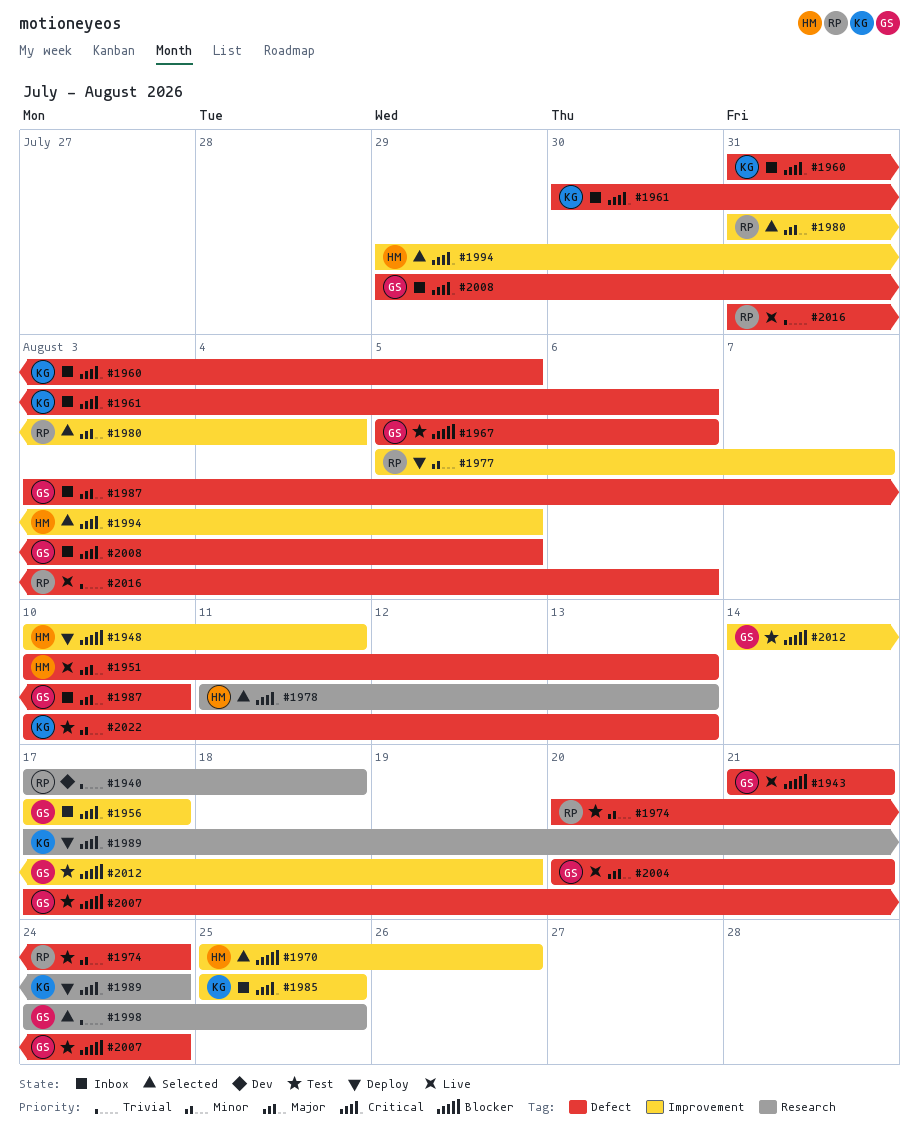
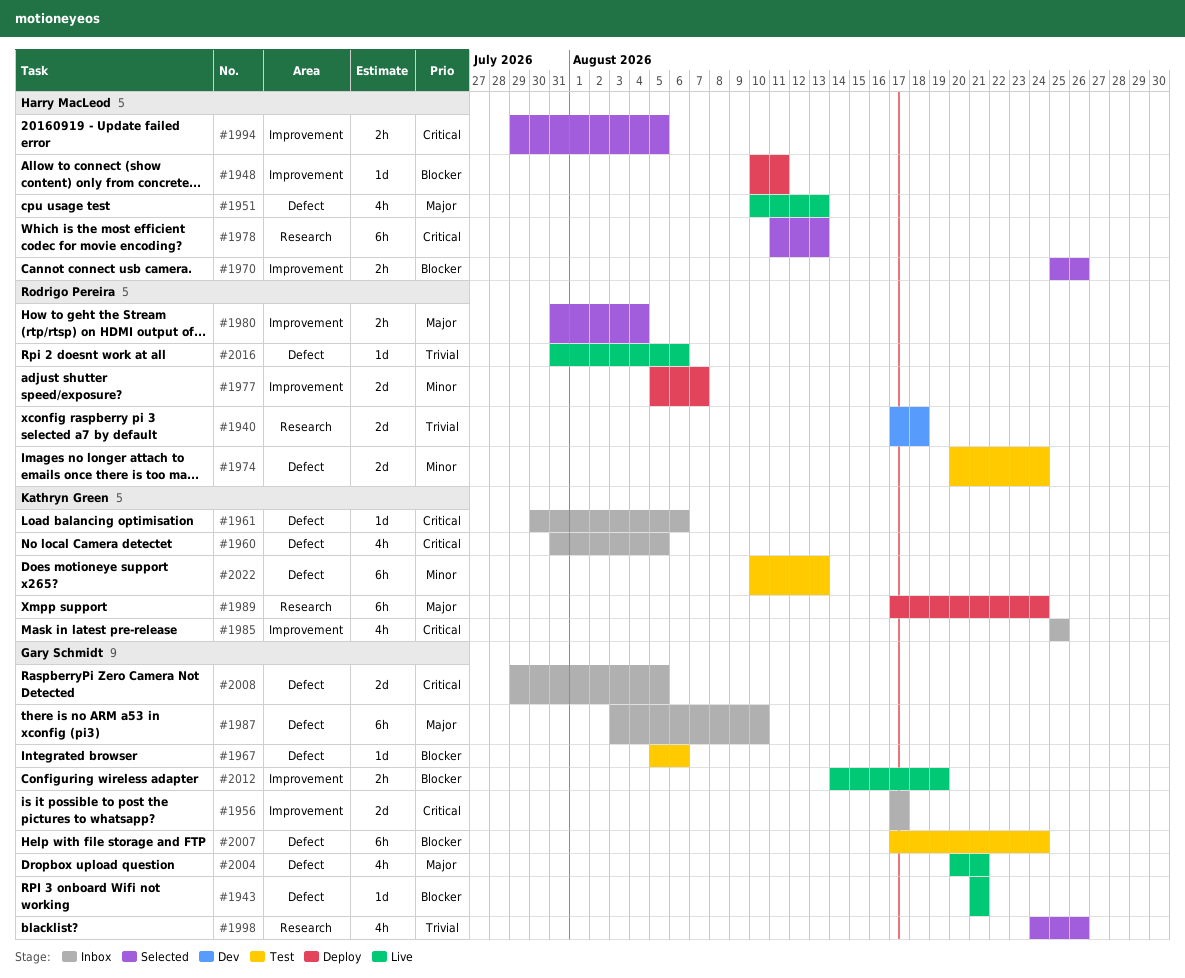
#1989, priority: Critical -> Major
#1998, due: Aug 25 -> Aug 26
#2012, status: Test -> Live

